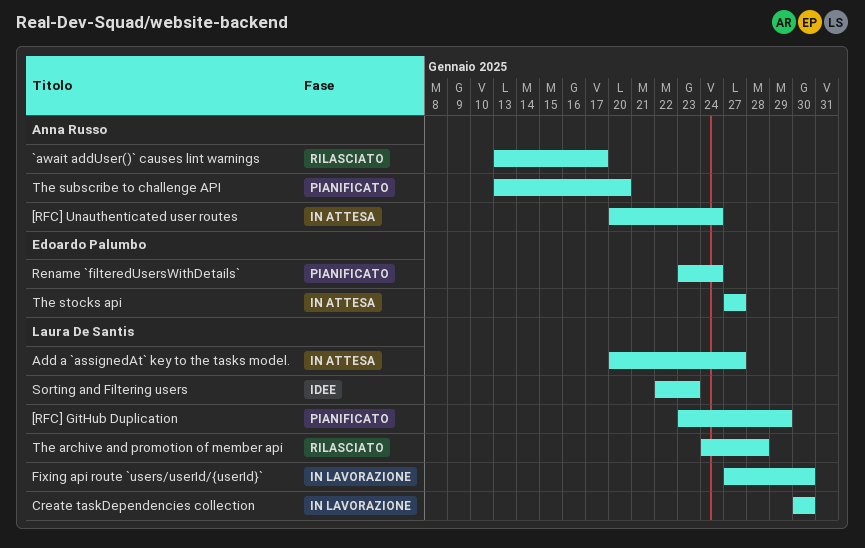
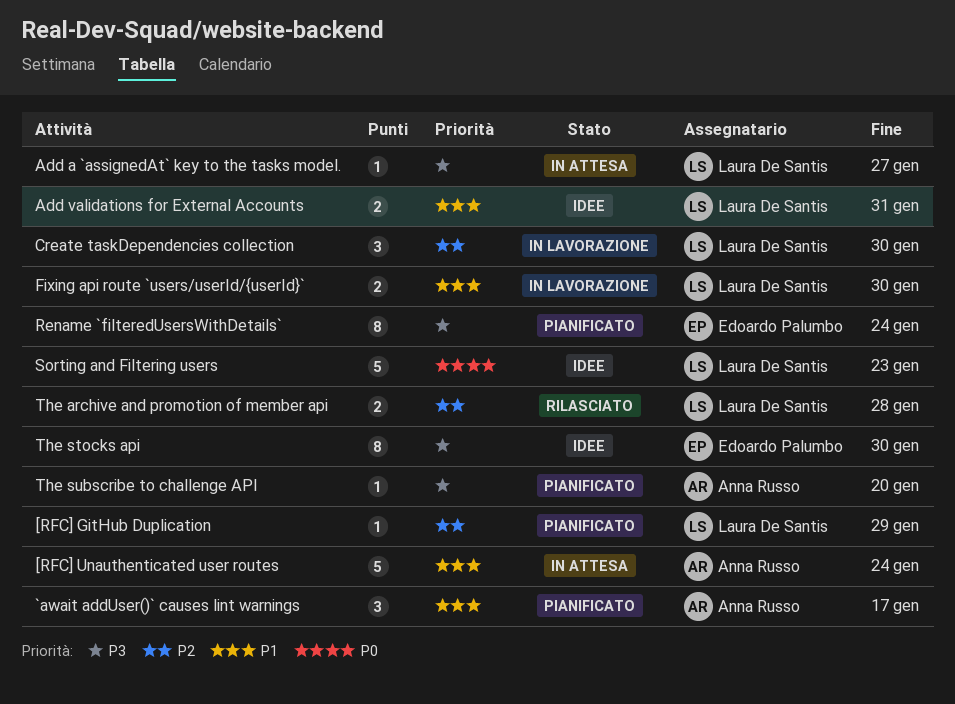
`await addUser()` causes lint warnings, status: Rilasciato -> Pianificato
Add validations for External Accounts: none -> present
The stocks api, status: In attesa -> Idee
The stocks api, due: Jan 27 -> Jan 30

